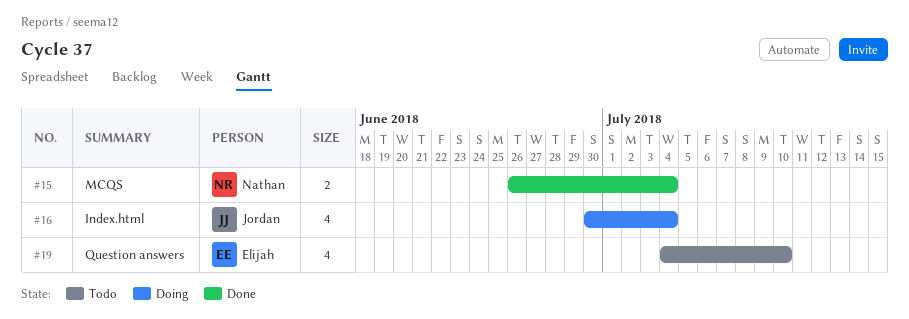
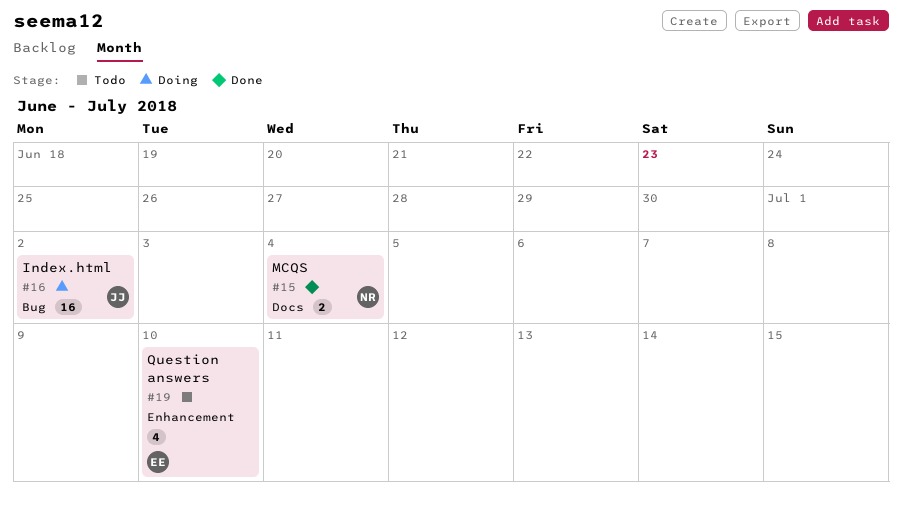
#16, estimate: 4 -> 16
#16, due: Jul 4 -> Jul 2

